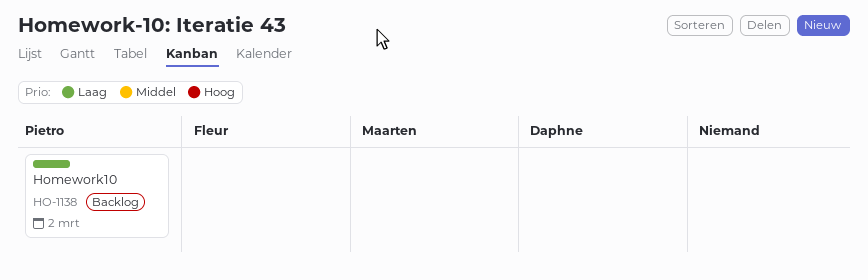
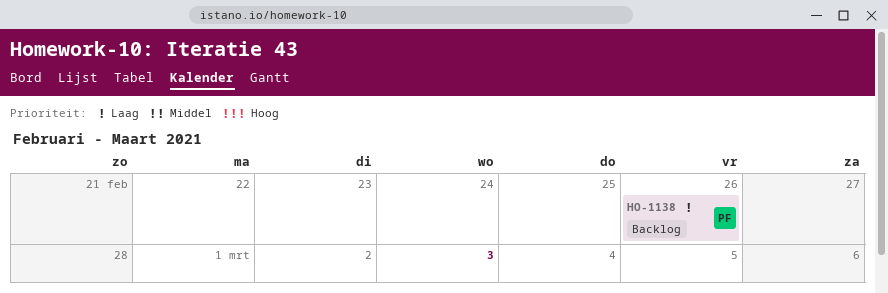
HO-1138, due: Mar 2 -> Feb 26

